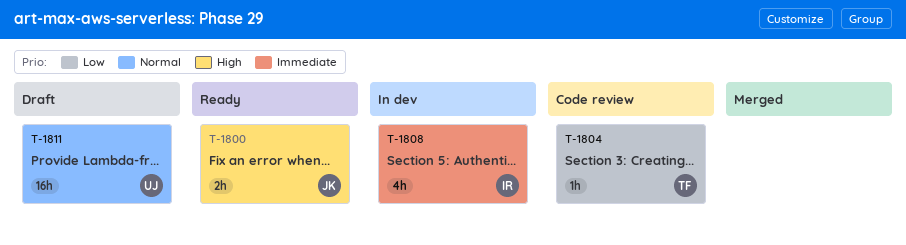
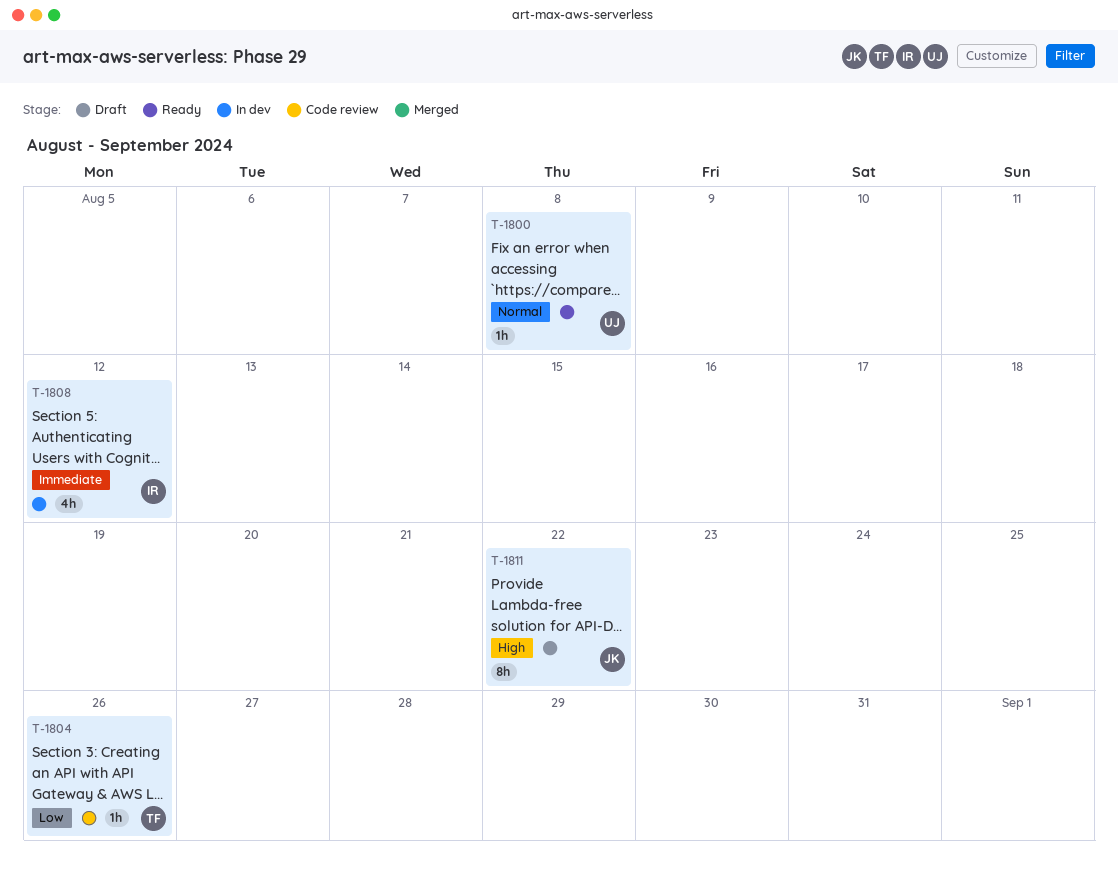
T-1800, owner: JK -> UJ
T-1800, priority: High -> Normal
T-1800, estimate: 2h -> 1h
T-1811, owner: UJ -> JK
T-1811, priority: Normal -> High
T-1811, estimate: 16h -> 8h

